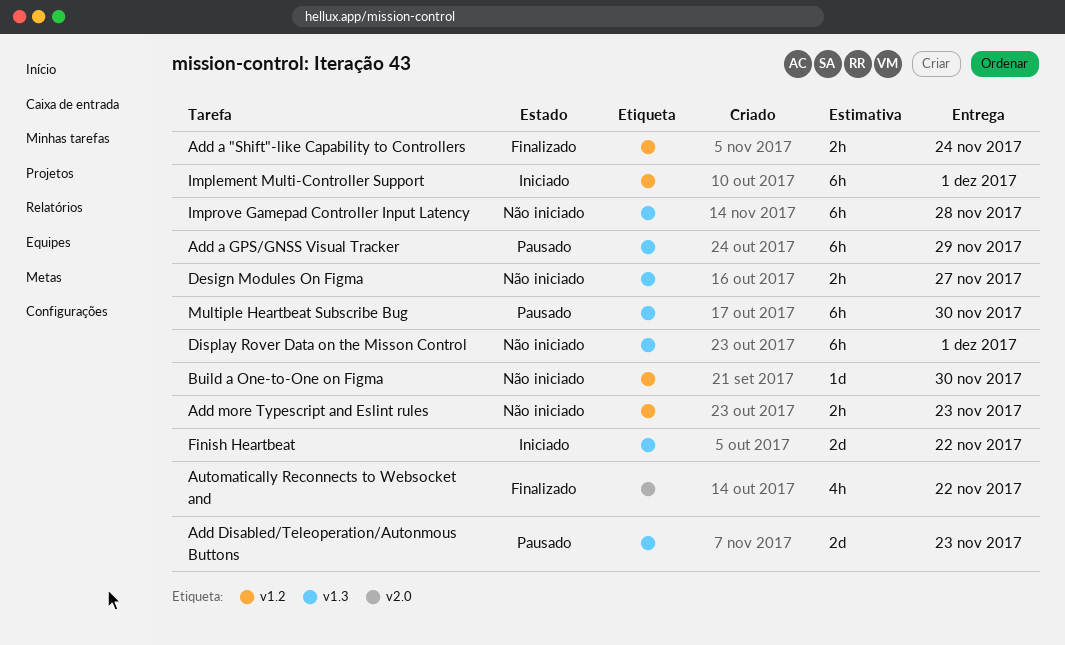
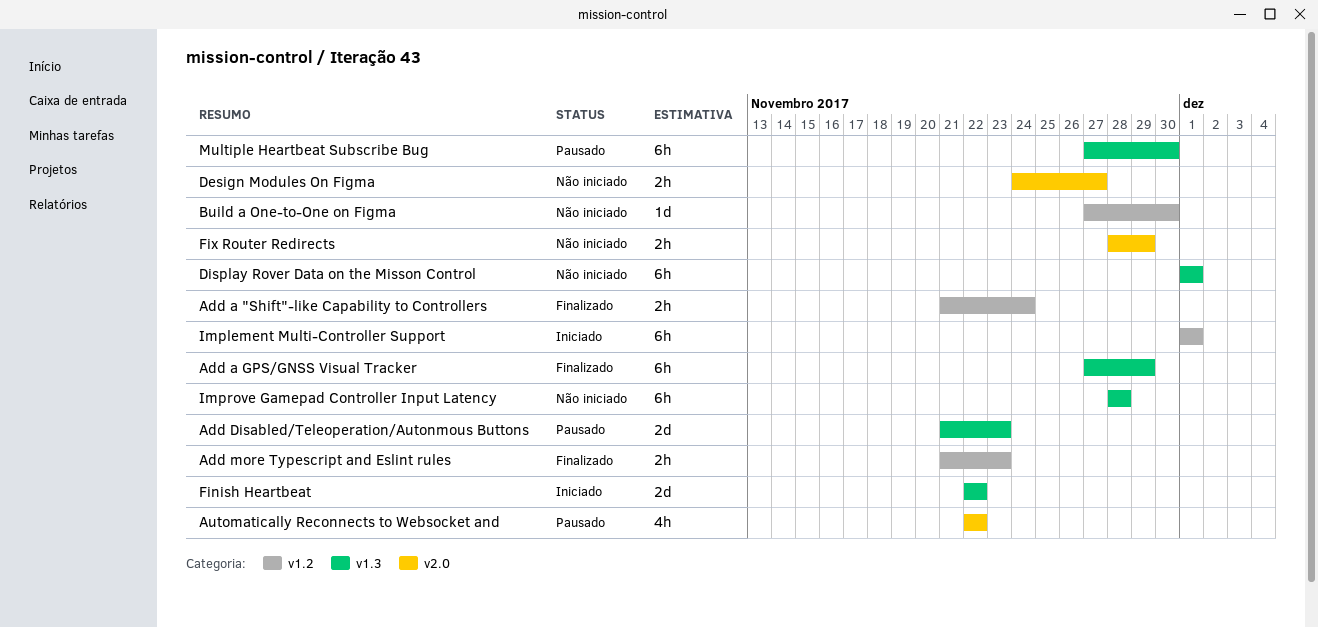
Add a GPS/GNSS Visual Tracker, status: Pausado -> Finalizado
Add more Typescript and Eslint rules, status: Não iniciado -> Finalizado
Automatically Reconnects to Websocket and, status: Finalizado -> Pausado
Design Modules On Figma, label: v1.3 -> v2.0
Fix Router Redirects: none -> present

